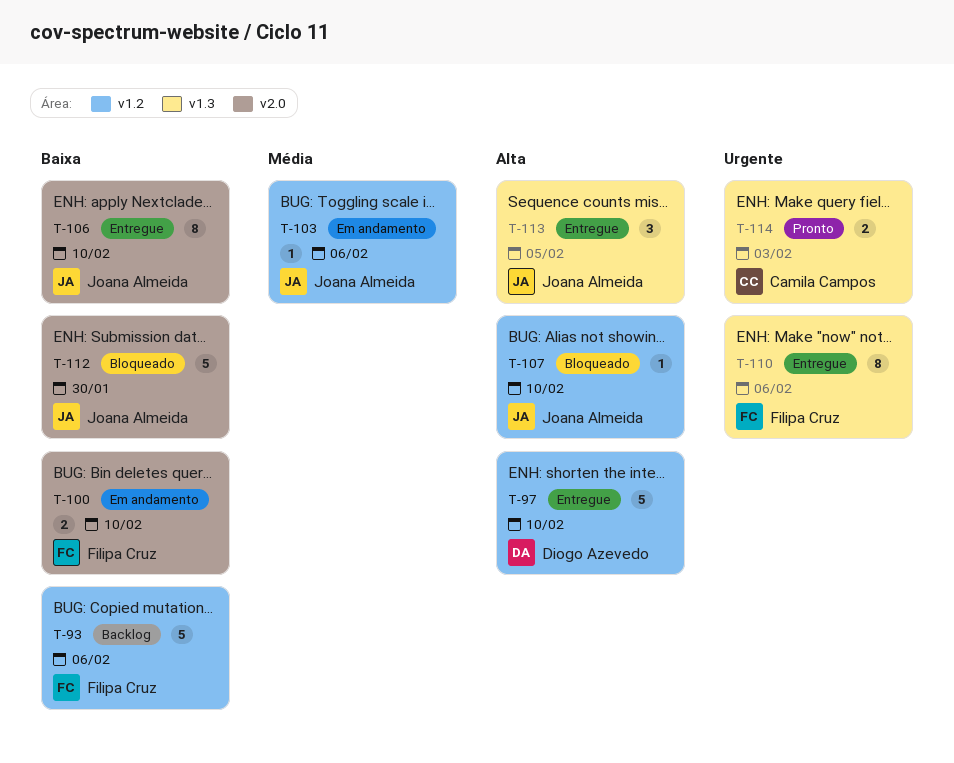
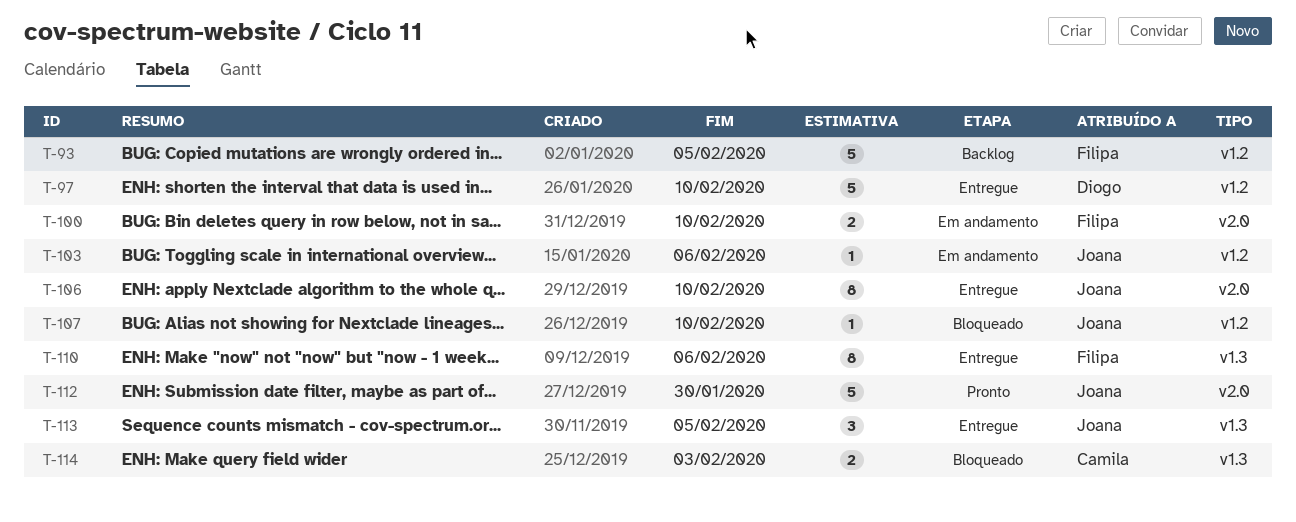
T-93, due: Feb 6 -> Feb 5
T-112, status: Bloqueado -> Pronto
T-114, status: Pronto -> Bloqueado

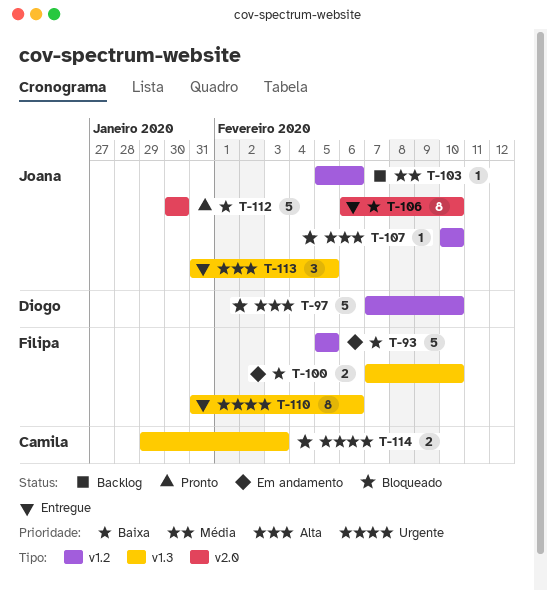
T-93, status: Backlog -> Em andamento
T-97, status: Entregue -> Bloqueado
T-100, label: v2.0 -> v1.3
T-103, status: Em andamento -> Backlog

